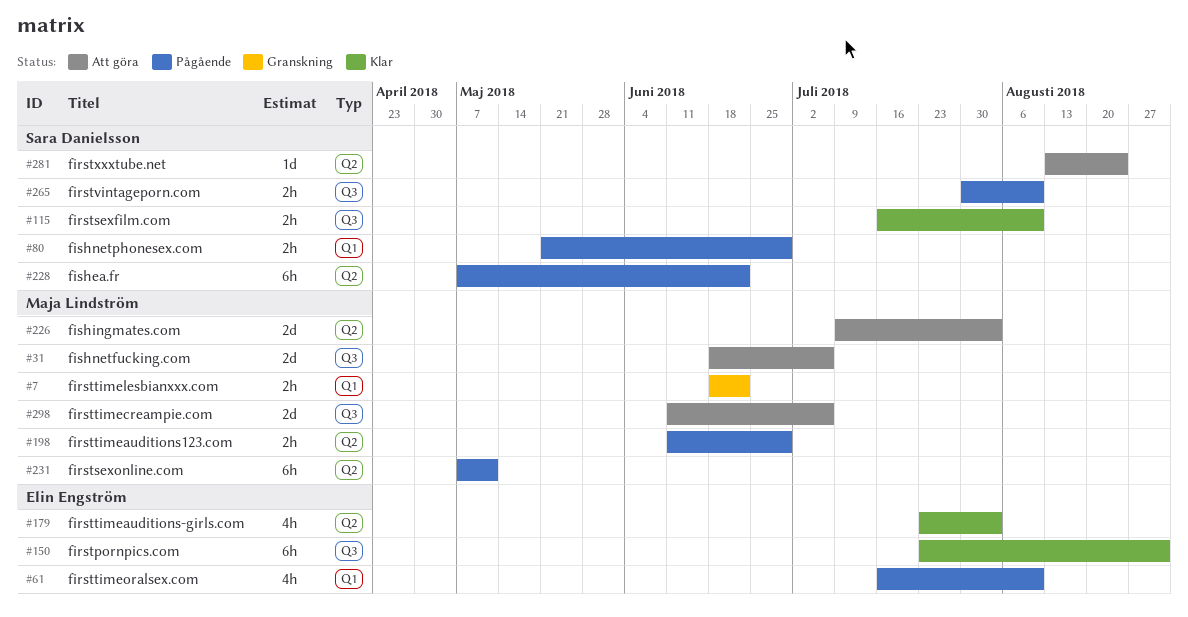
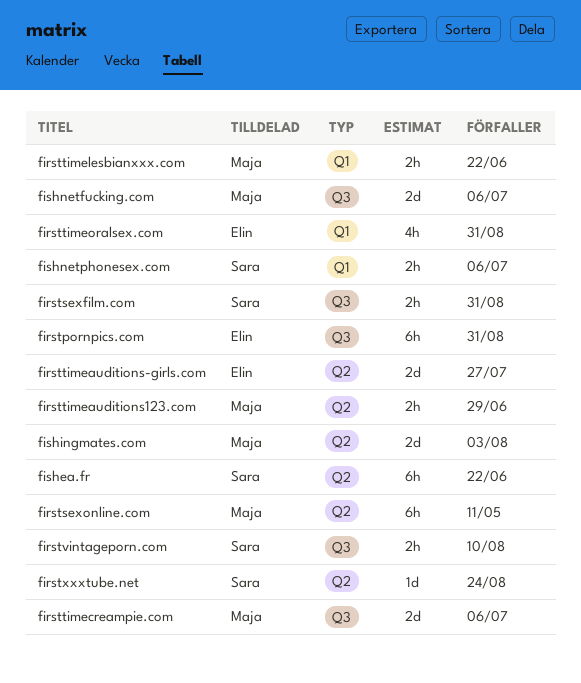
firstsexfilm.com, due: Aug 10 -> Aug 31
firsttimeauditions-girls.com, estimate: 4h -> 2d
firsttimeauditions-girls.com, due: Aug 3 -> Jul 27
firsttimeoralsex.com, due: Aug 10 -> Aug 31
fishnetphonesex.com, due: Jun 29 -> Jul 6

